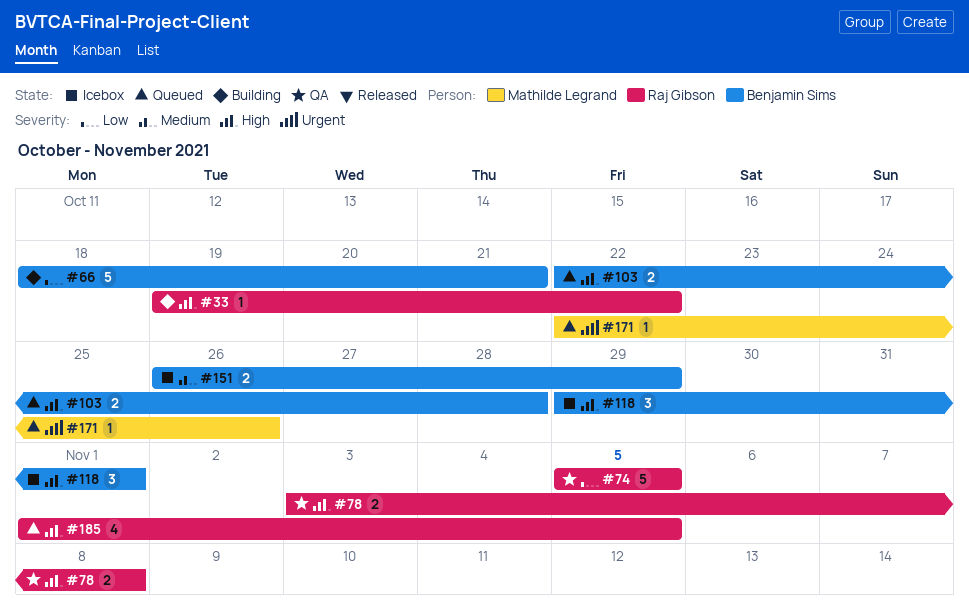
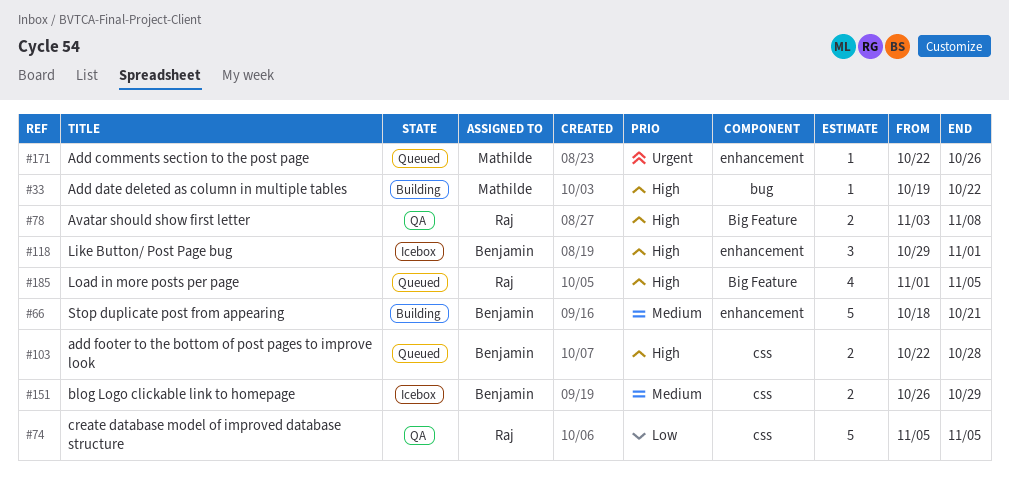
#33, owner: Raj Gibson -> Mathilde Legrand
#66, priority: Low -> Medium

